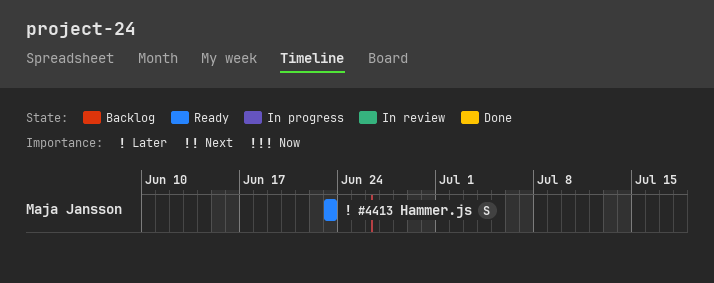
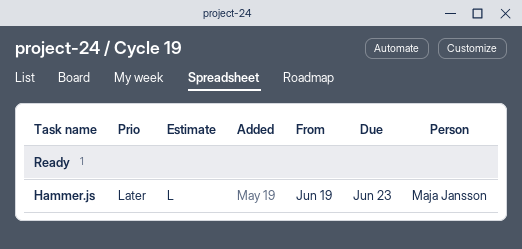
Hammer.js, estimate: S -> L
Hammer.js, start: Jun 23 -> Jun 19

